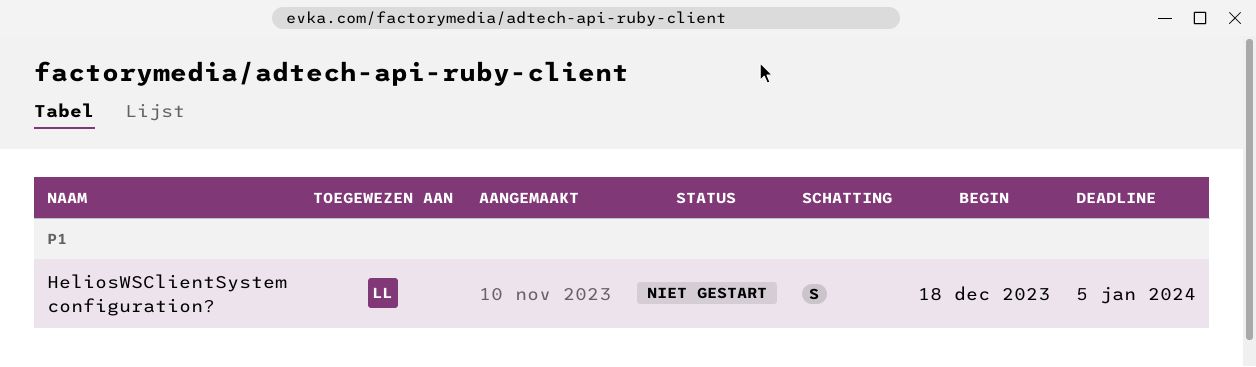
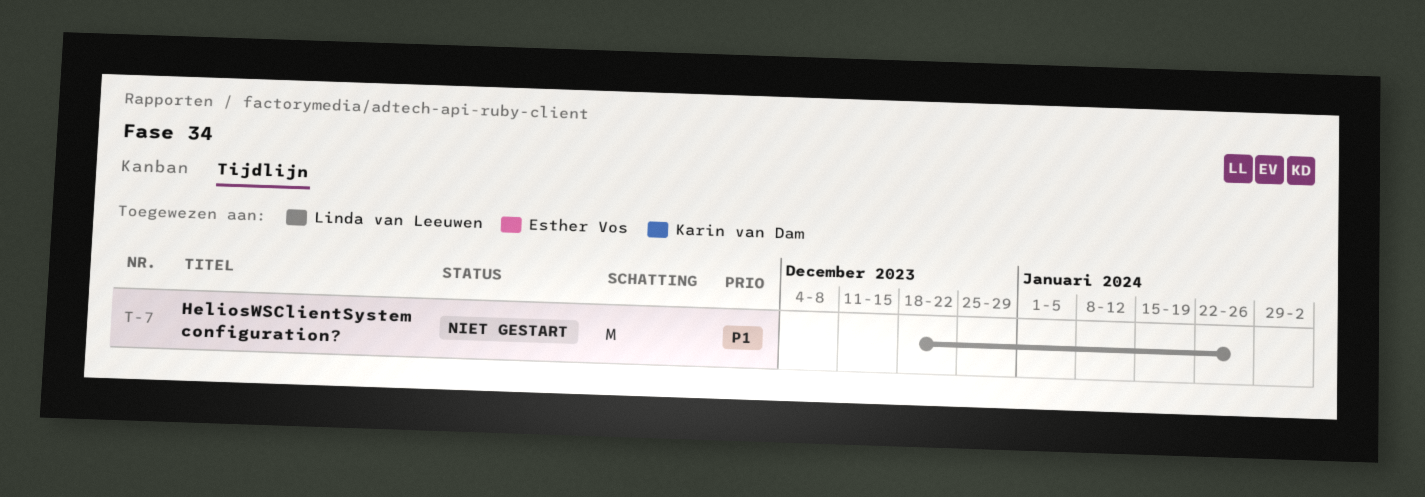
HeliosWSClientSystem configuration?, estimate: S -> M
HeliosWSClientSystem configuration?, due: Jan 5 -> Jan 26

